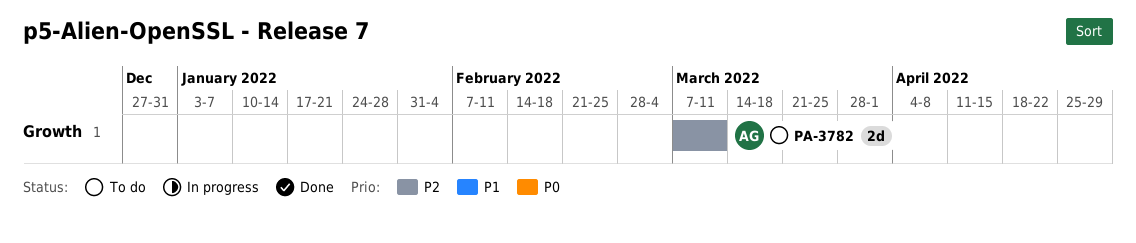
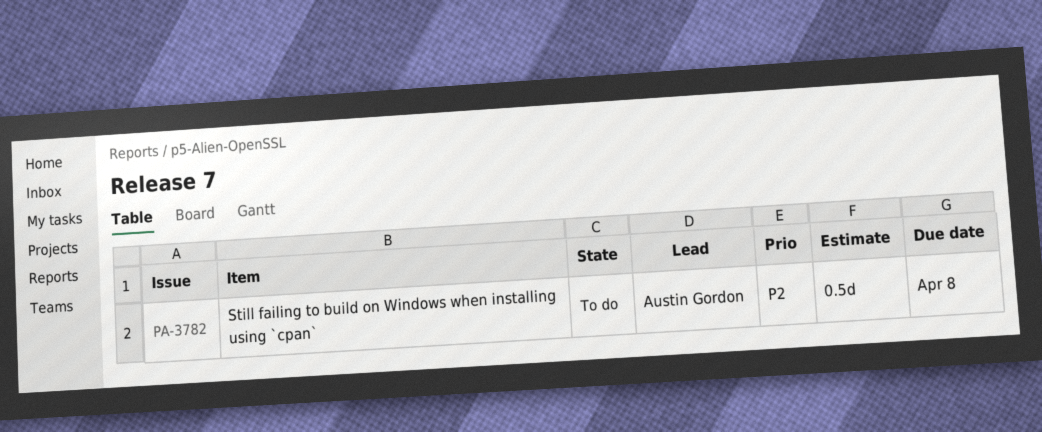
PA-3782, estimate: 2d -> 0.5d
PA-3782, due: Mar 11 -> Apr 8

